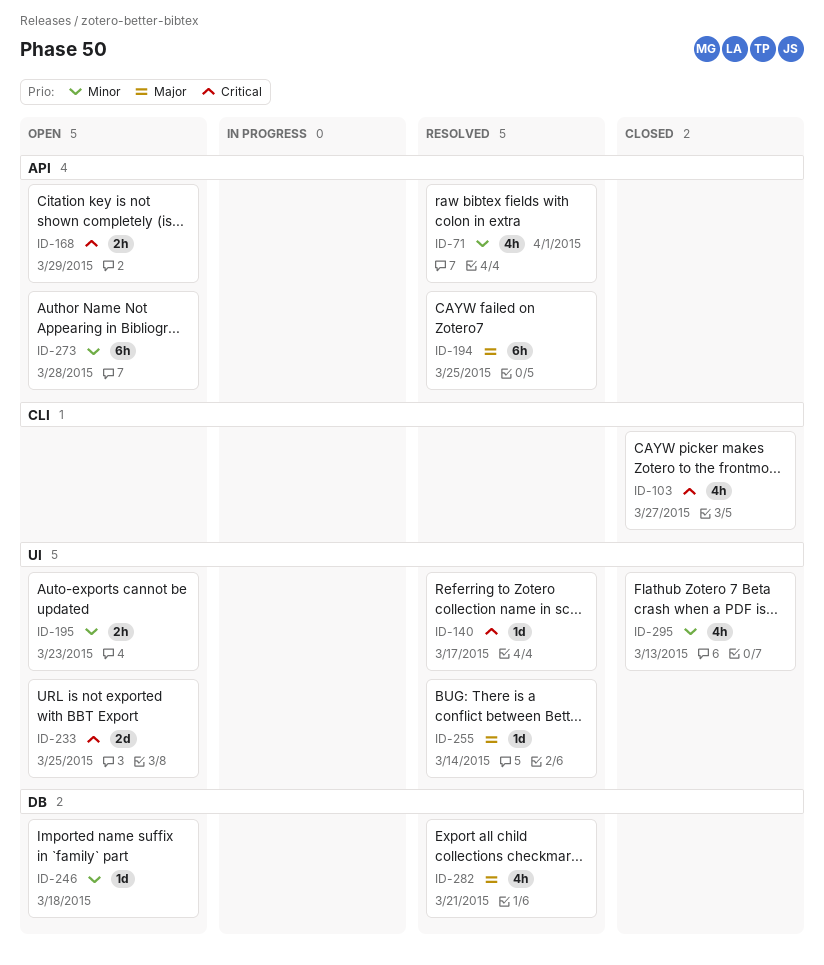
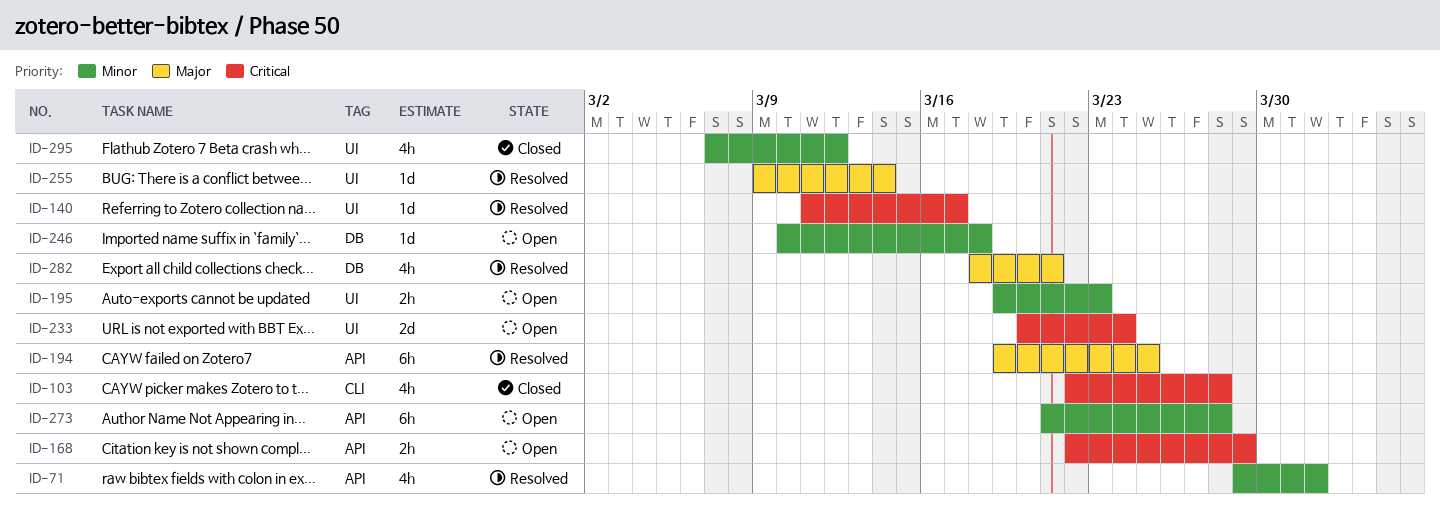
ID-103, due: Mar 27 -> Mar 28
ID-233, due: Mar 25 -> Mar 24
ID-295, due: Mar 13 -> Mar 12

